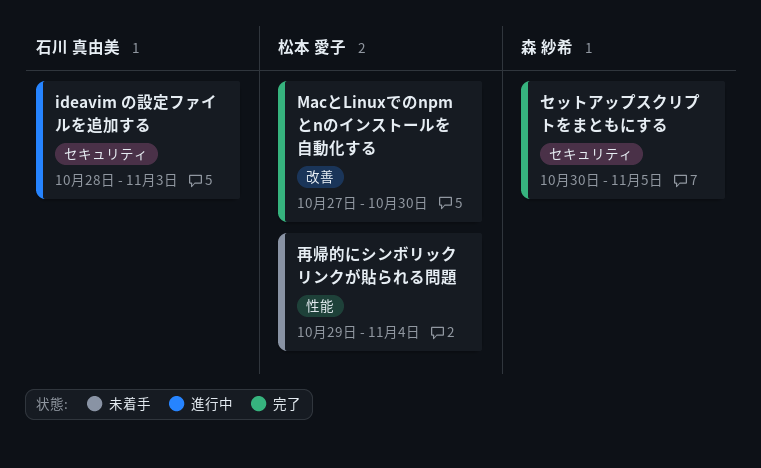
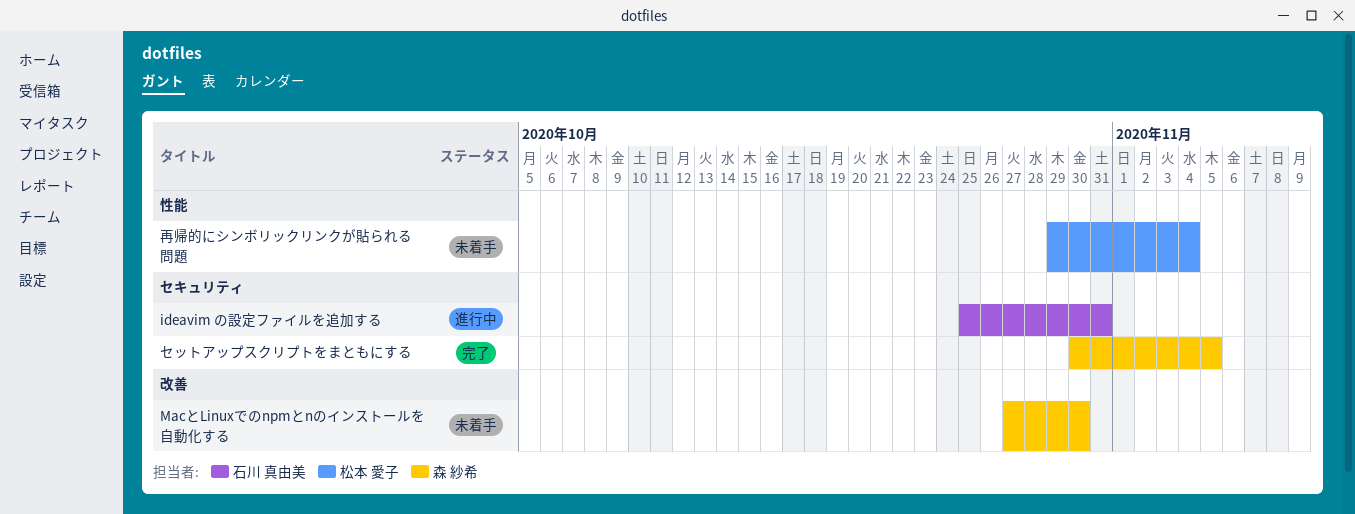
ideavim の設定ファイルを追加する, start: Oct 28 -> Oct 25
ideavim の設定ファイルを追加する, due: Nov 3 -> Oct 31
MacとLinuxでのnpmとnのインストールを自動化する, status: 完了 -> 未着手
MacとLinuxでのnpmとnのインストールを自動化する, owner: 松本 愛子 -> 森 紗希

